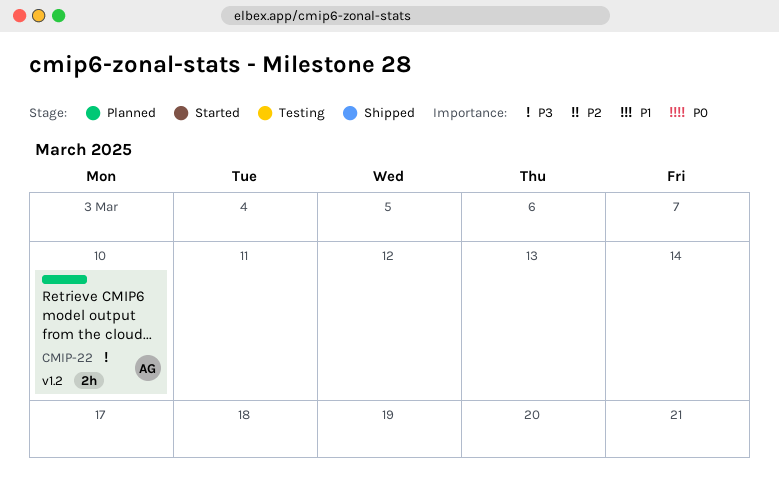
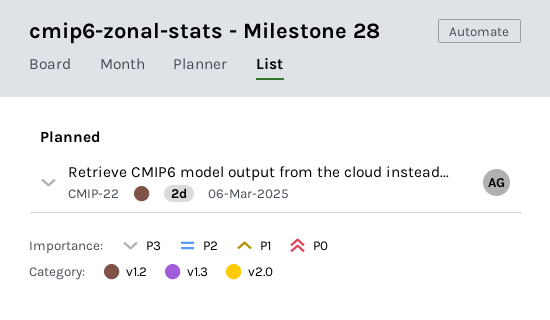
CMIP-22, estimate: 2h -> 2d
CMIP-22, due: Mar 10 -> Mar 6

